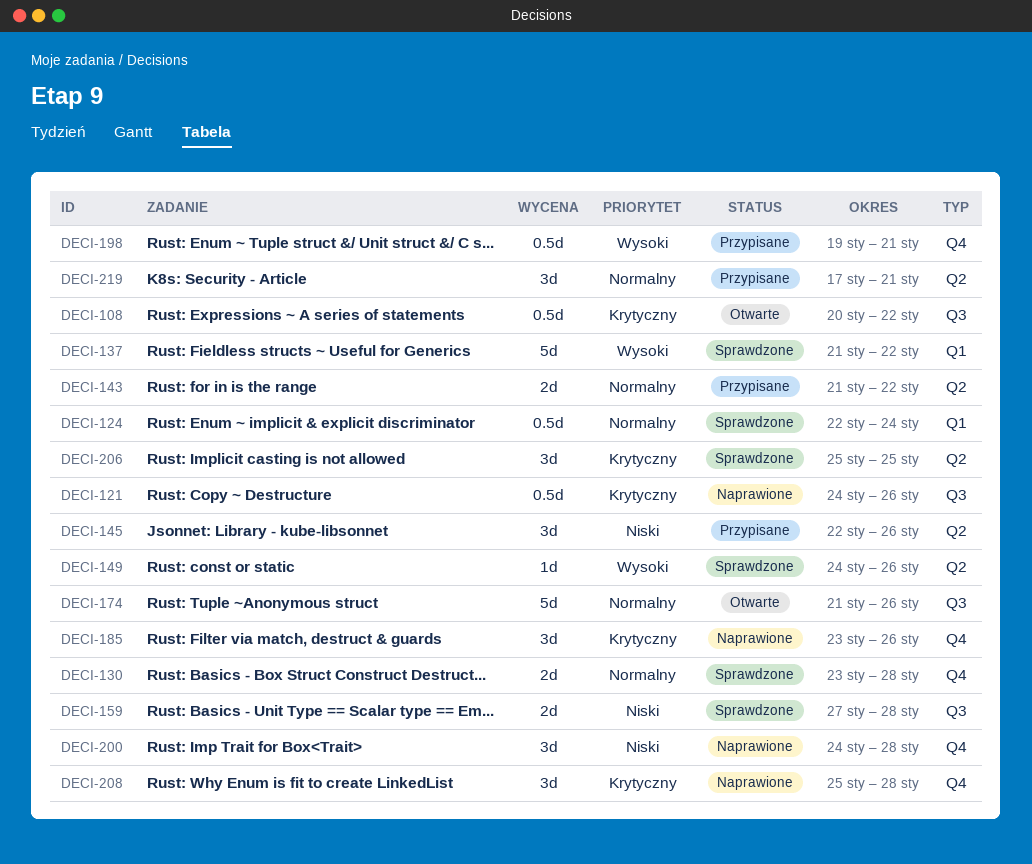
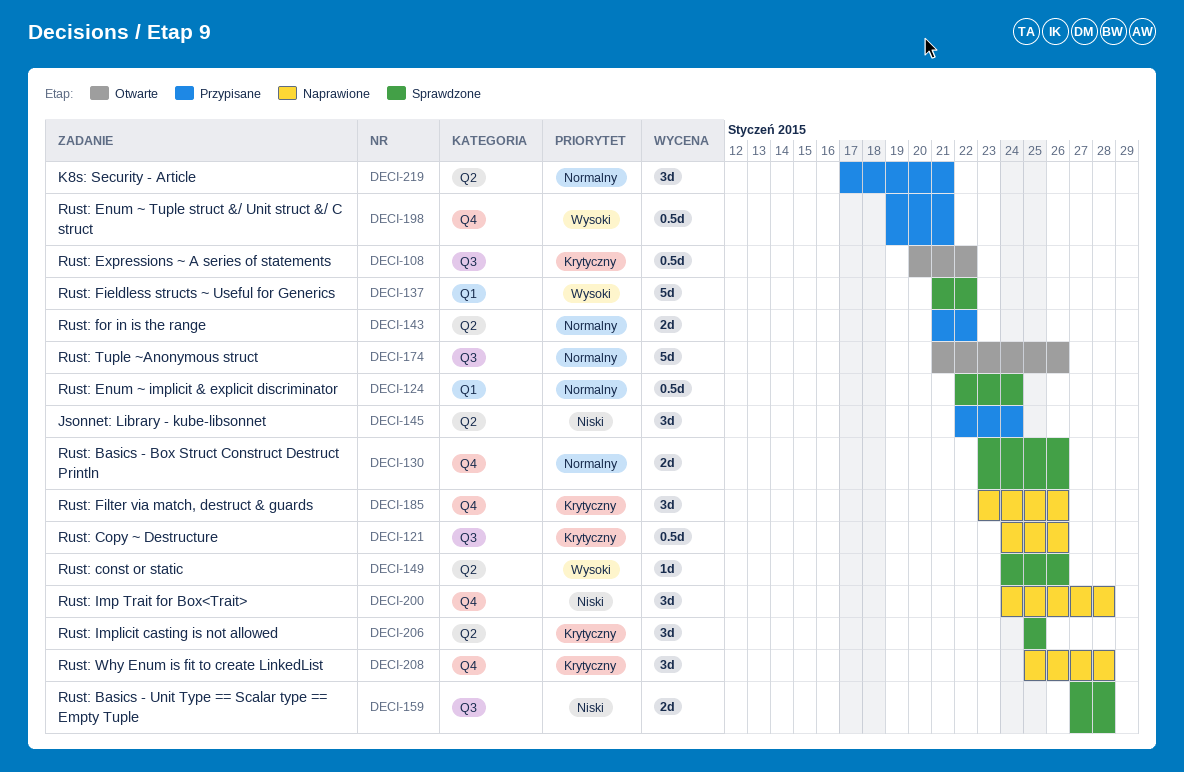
DECI-130, due: Jan 28 -> Jan 26
DECI-145, due: Jan 26 -> Jan 24

